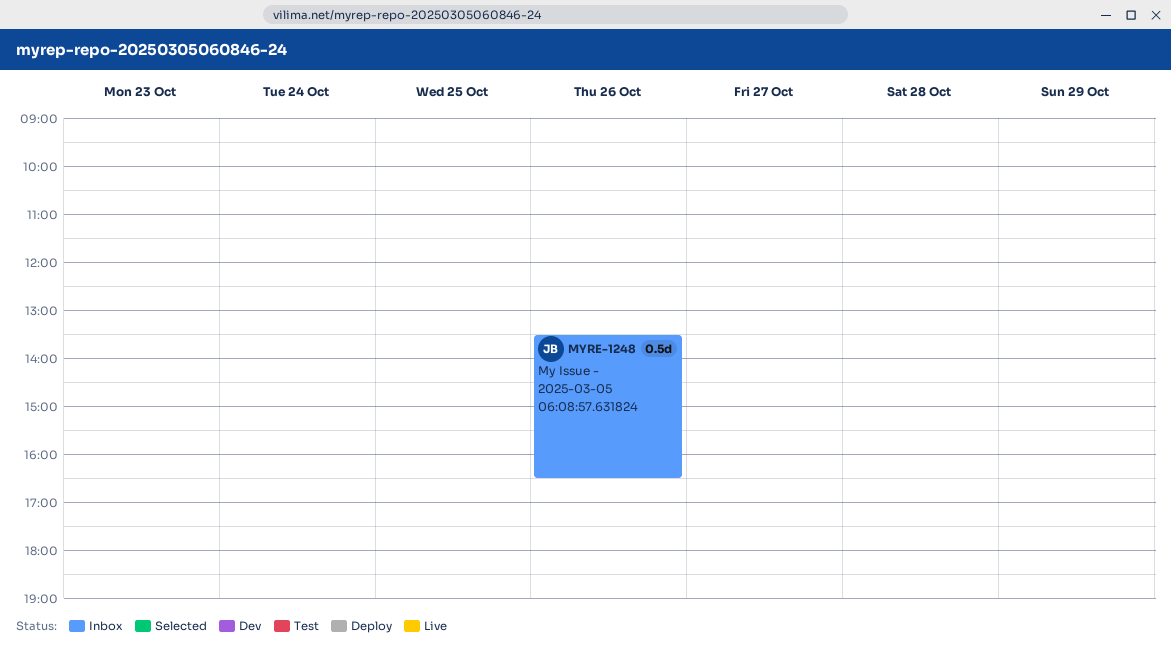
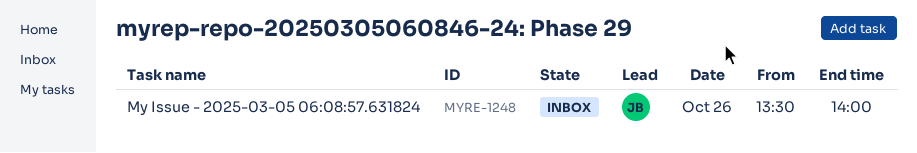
MYRE-1248, ends: 16:30 -> 14:00

